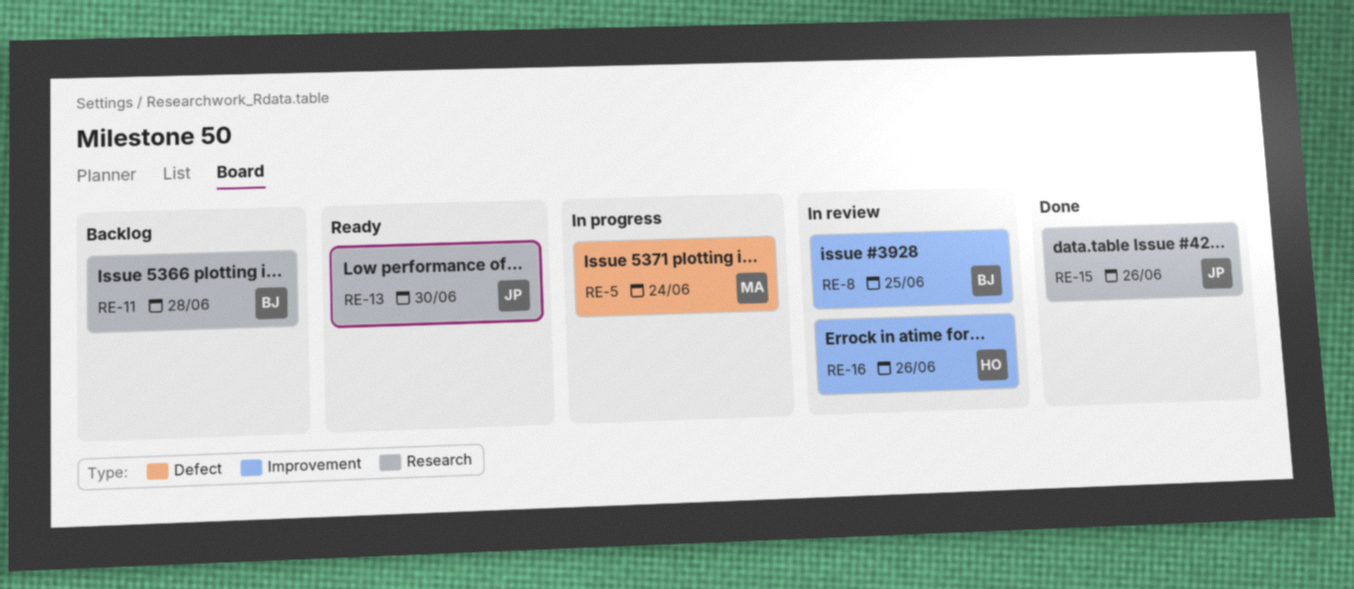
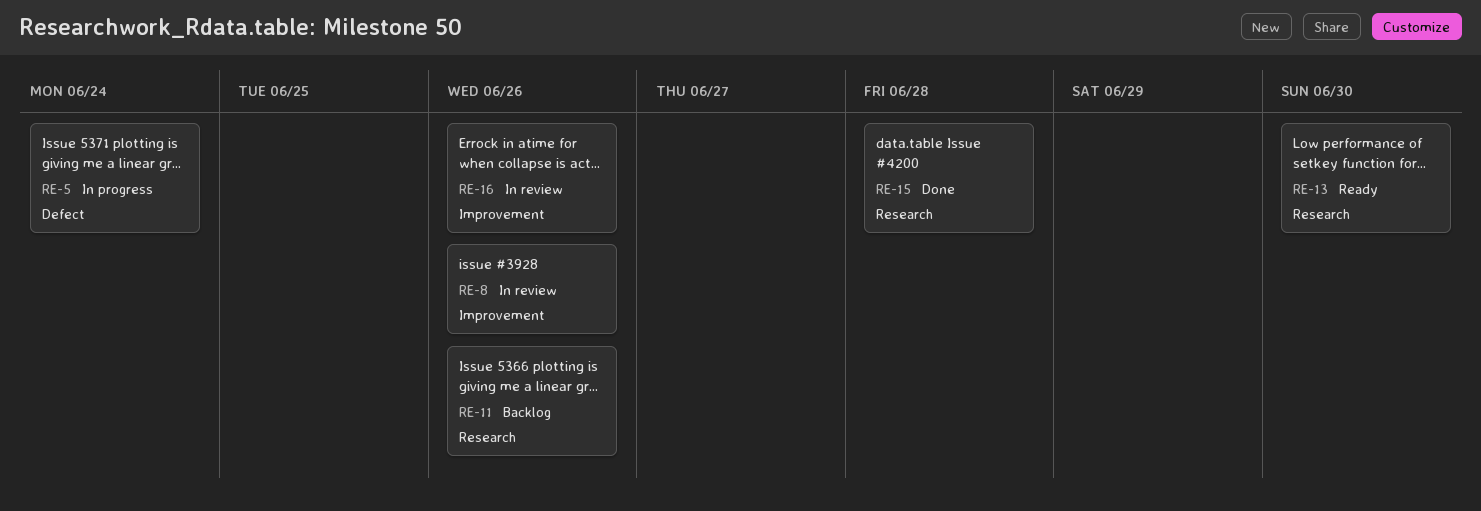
RE-8, due: Jun 25 -> Jun 26
RE-11, due: Jun 28 -> Jun 26
RE-15, due: Jun 26 -> Jun 28

